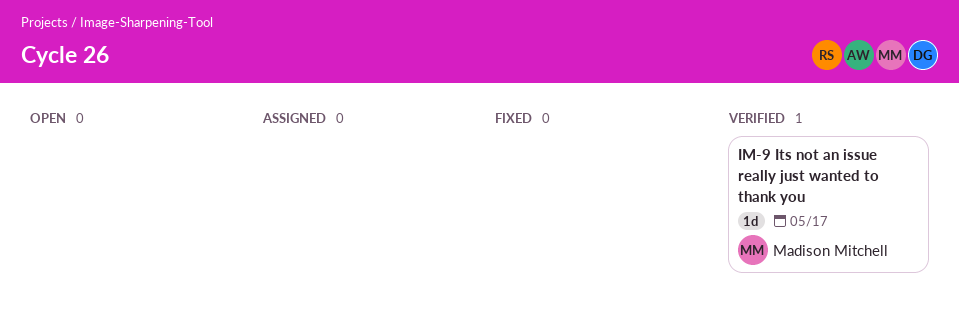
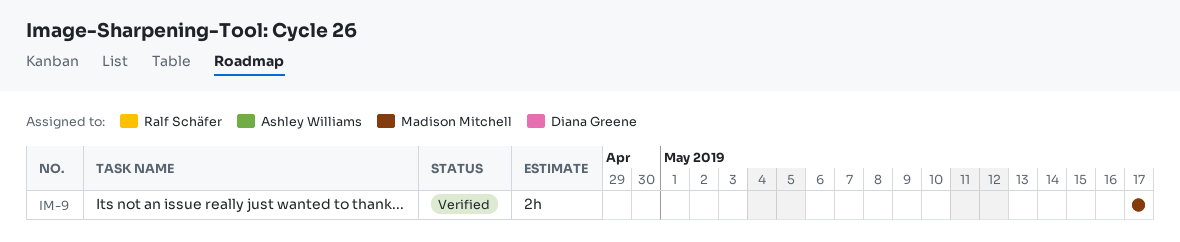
IM-9, estimate: 1d -> 2h

